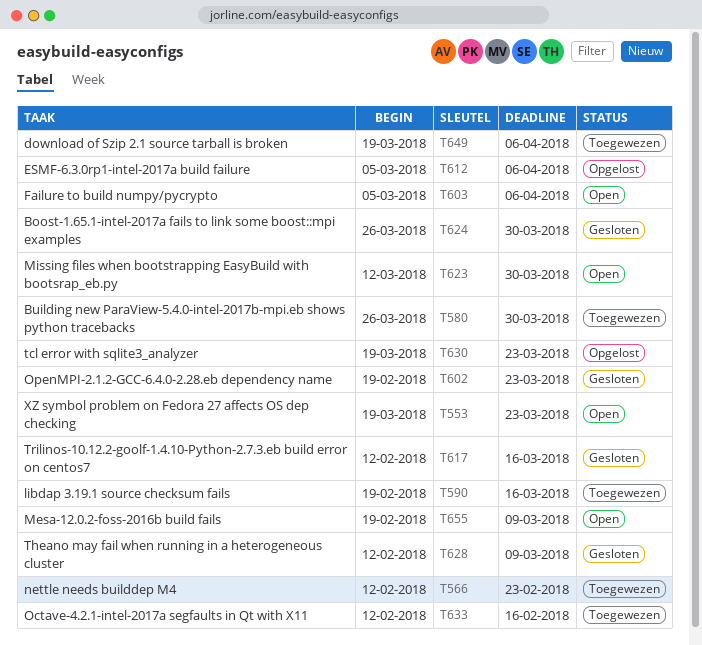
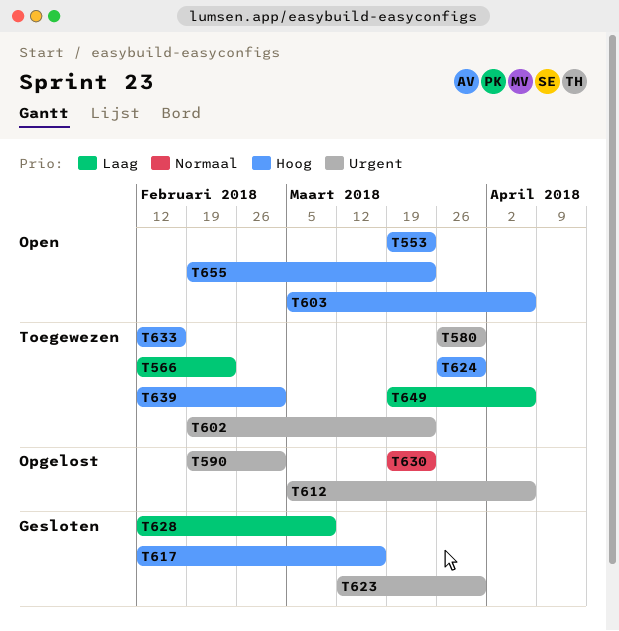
T590, status: Toegewezen -> Opgelost
T590, due: Mar 16 -> Mar 2
T602, status: Gesloten -> Toegewezen
T623, status: Open -> Gesloten
T624, status: Gesloten -> Toegewezen
T639: none -> present
T655, due: Mar 9 -> Mar 23

